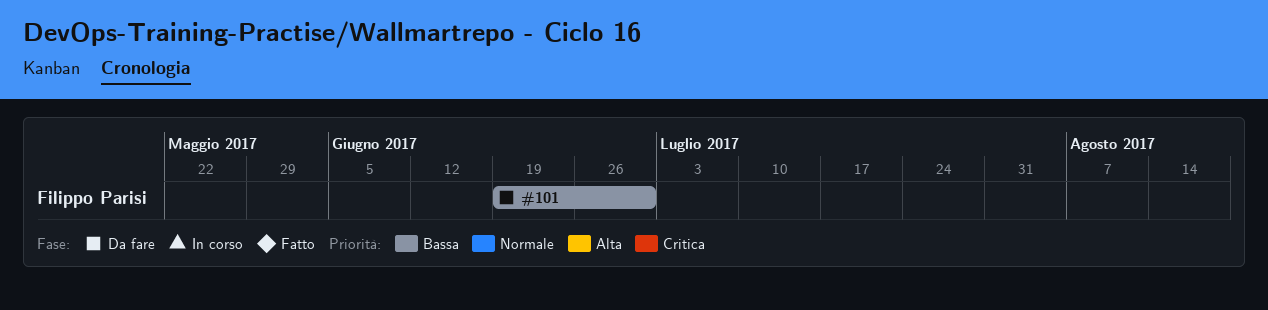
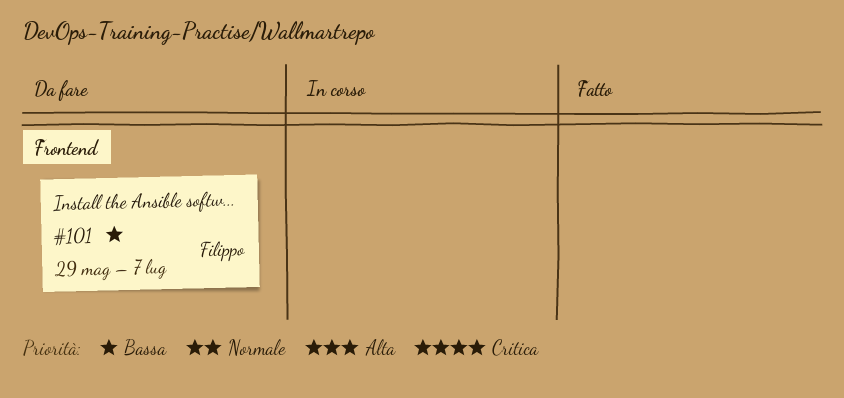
#101, start: Jun 19 -> May 29
#101, due: Jun 30 -> Jul 7

